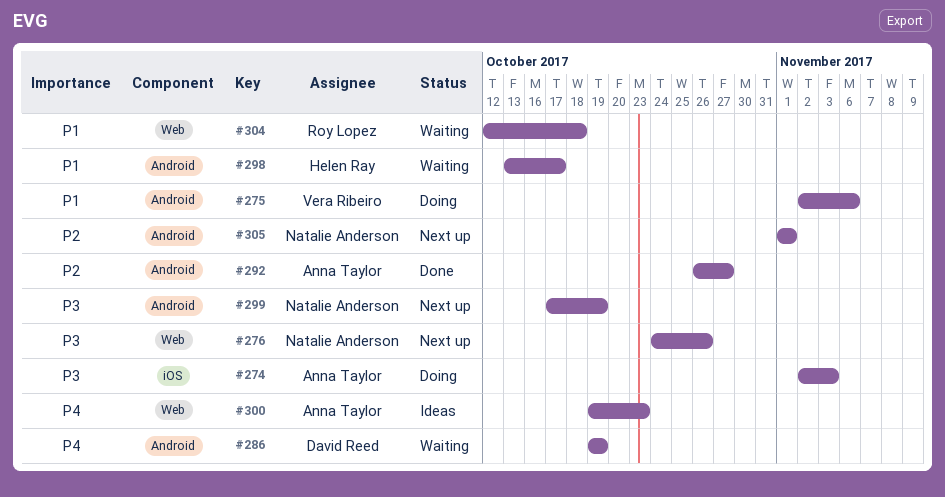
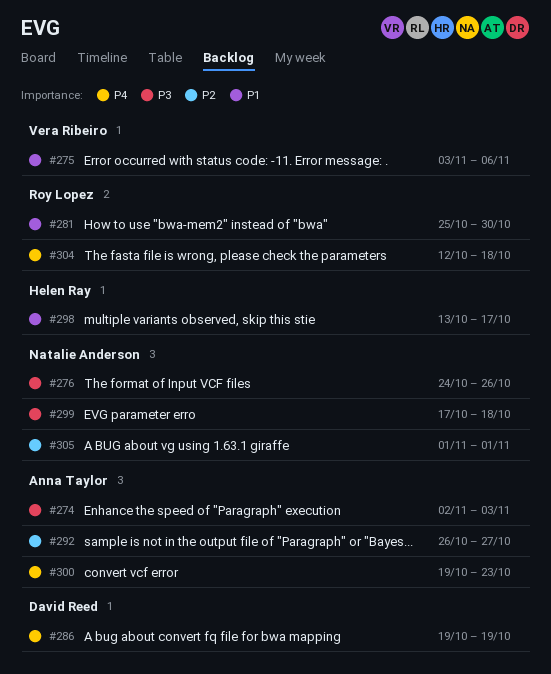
#275, start: Nov 2 -> Nov 3
#281: none -> present
#299, due: Oct 19 -> Oct 18
#304, priority: P1 -> P4

